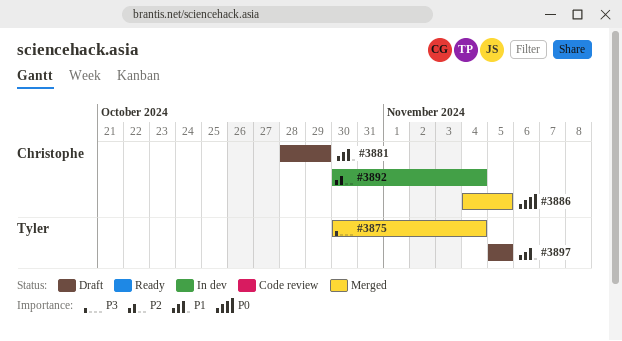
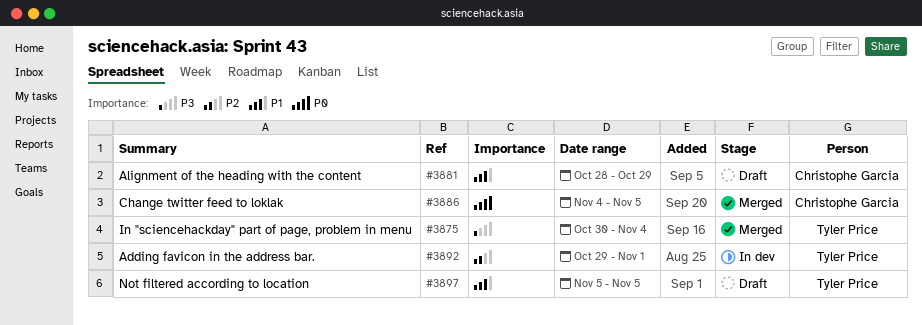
#3892, owner: Christophe Garcia -> Tyler Price
#3892, start: Oct 30 -> Oct 29
#3892, due: Nov 4 -> Nov 1

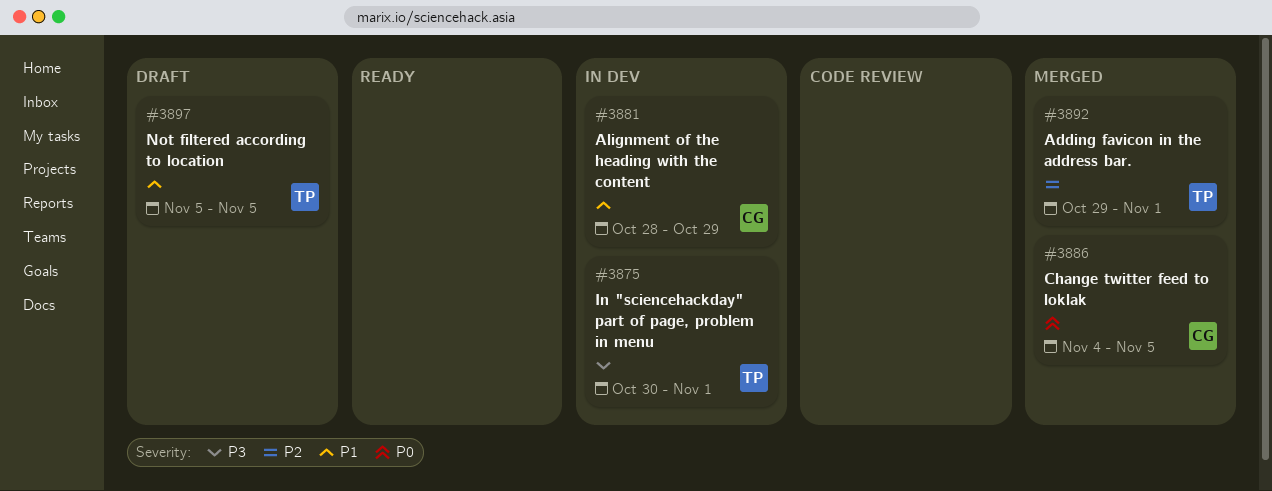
#3875, status: Merged -> In dev
#3875, due: Nov 4 -> Nov 1
#3881, status: Draft -> In dev
#3892, status: In dev -> Merged

